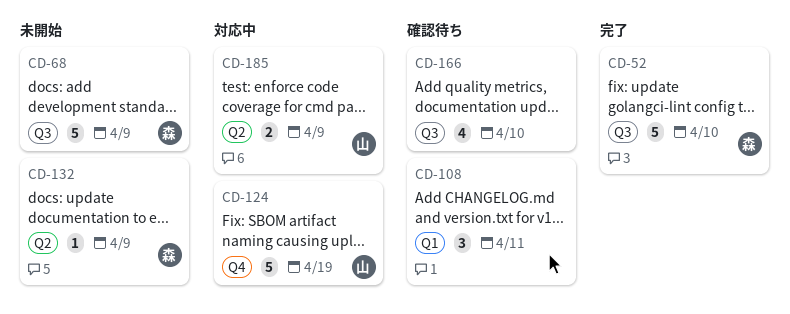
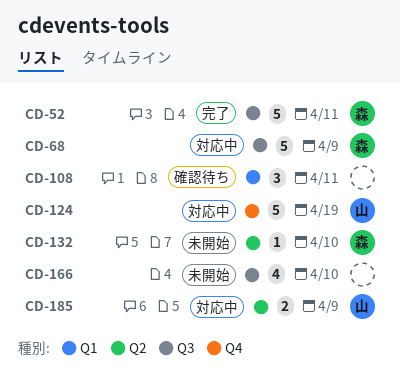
CD-52, due: Apr 10 -> Apr 11
CD-68, status: 未開始 -> 対応中
CD-132, due: Apr 9 -> Apr 10
CD-166, status: 確認待ち -> 未開始

